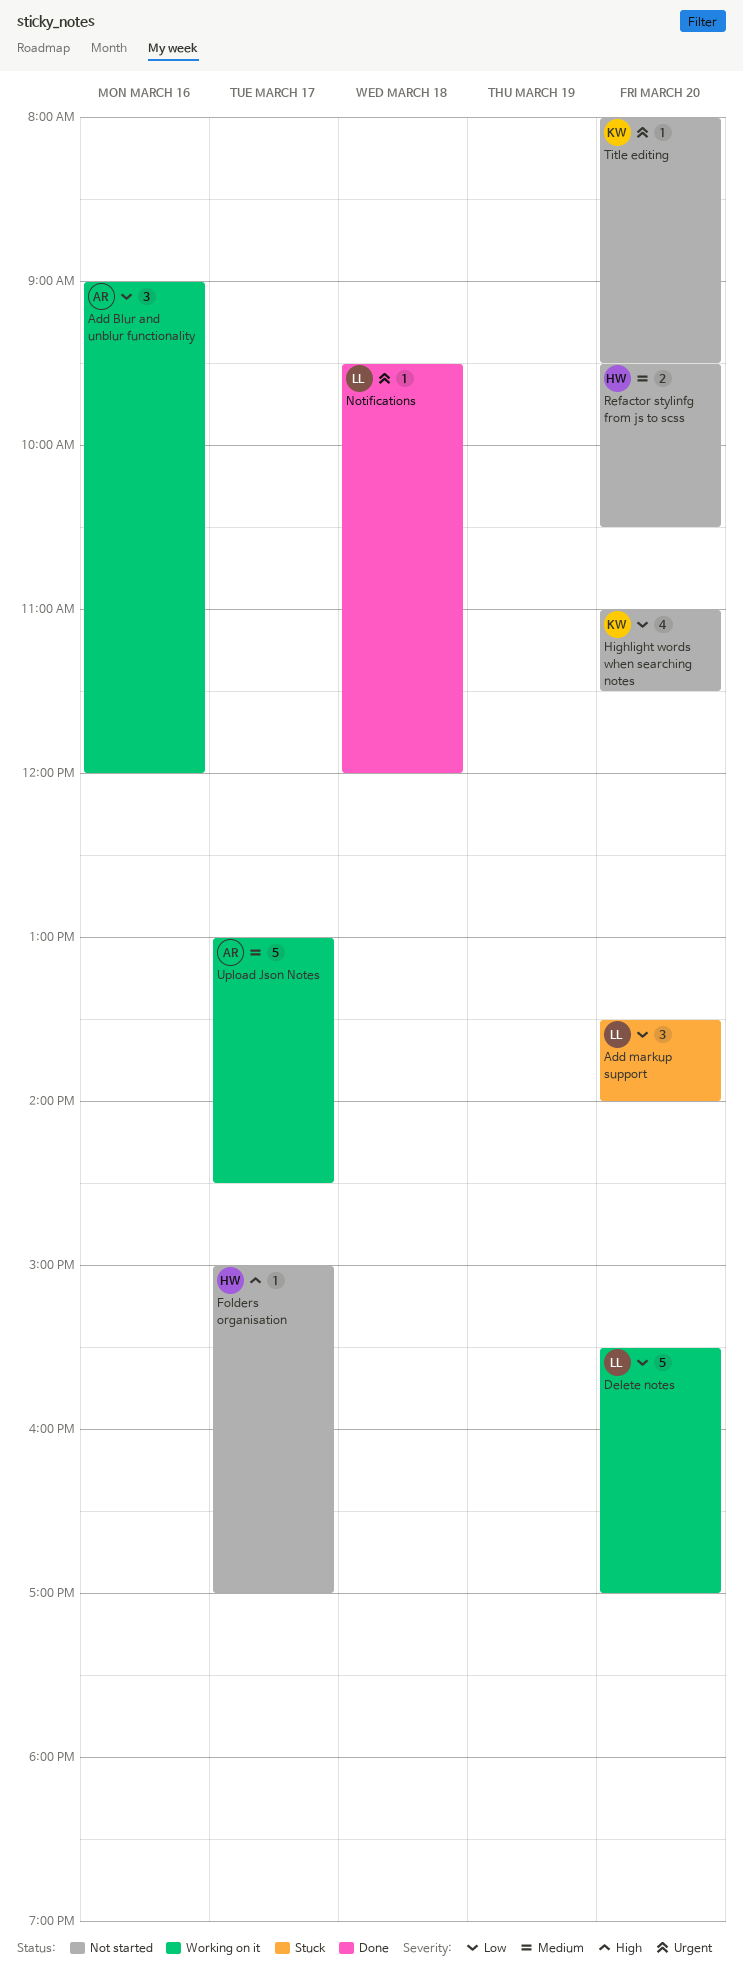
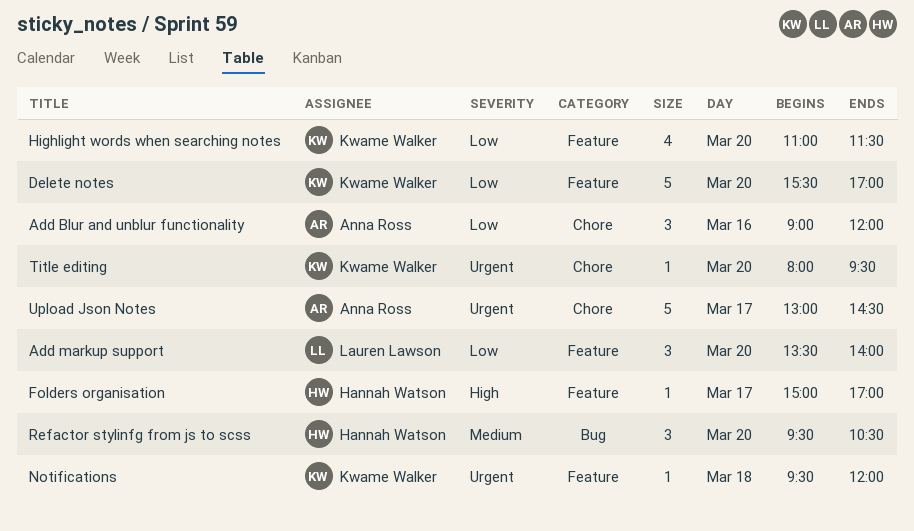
Delete notes, owner: Lauren Lawson -> Kwame Walker
Notifications, owner: Lauren Lawson -> Kwame Walker
Refactor stylinfg from js to scss, estimate: 2 -> 3
Upload Json Notes, priority: Medium -> Urgent

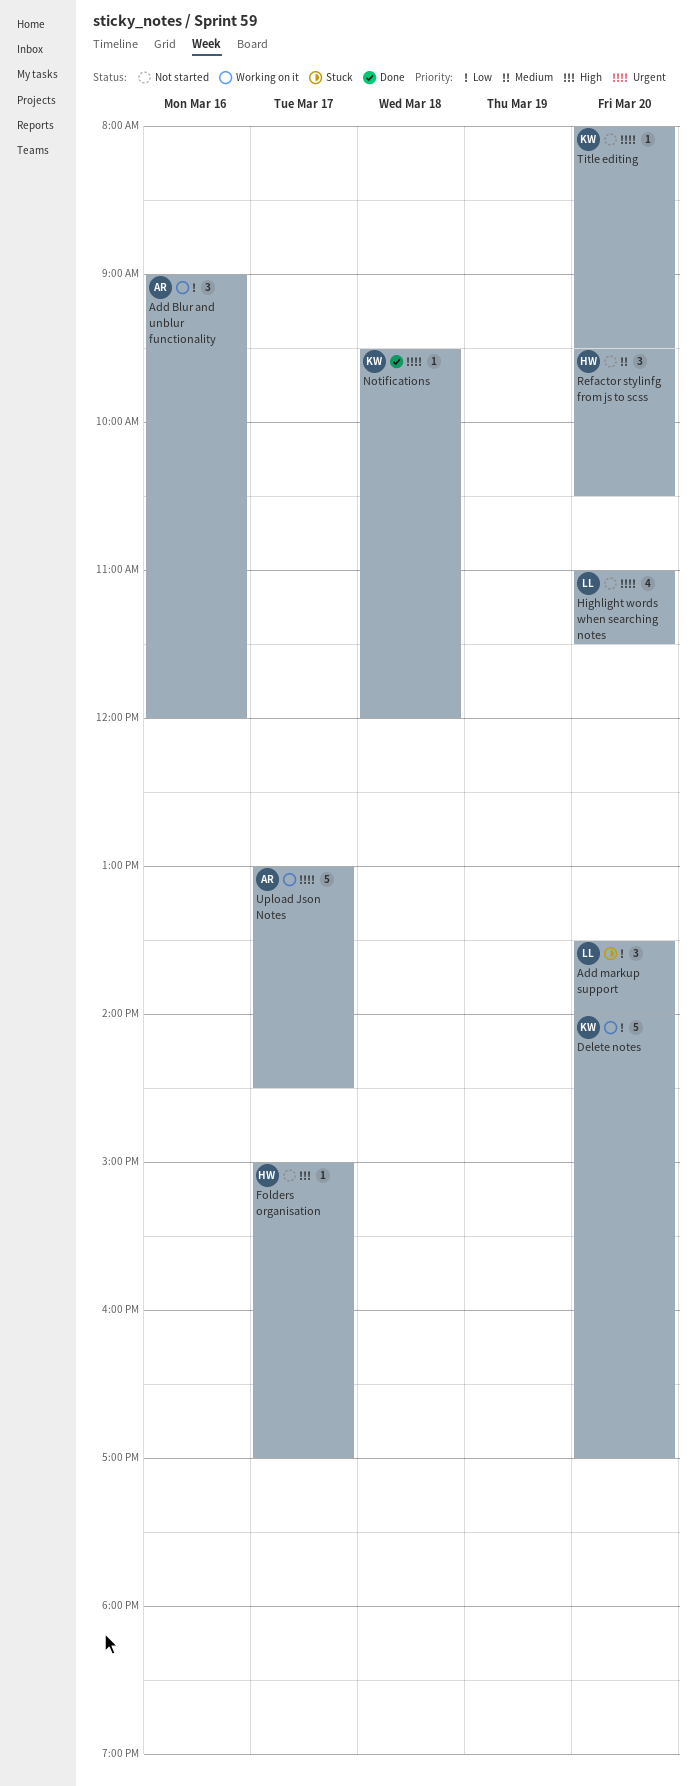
Delete notes, begins: 15:30 -> 14:00
Highlight words when searching notes, owner: Kwame Walker -> Lauren Lawson
Highlight words when searching notes, priority: Low -> Urgent

